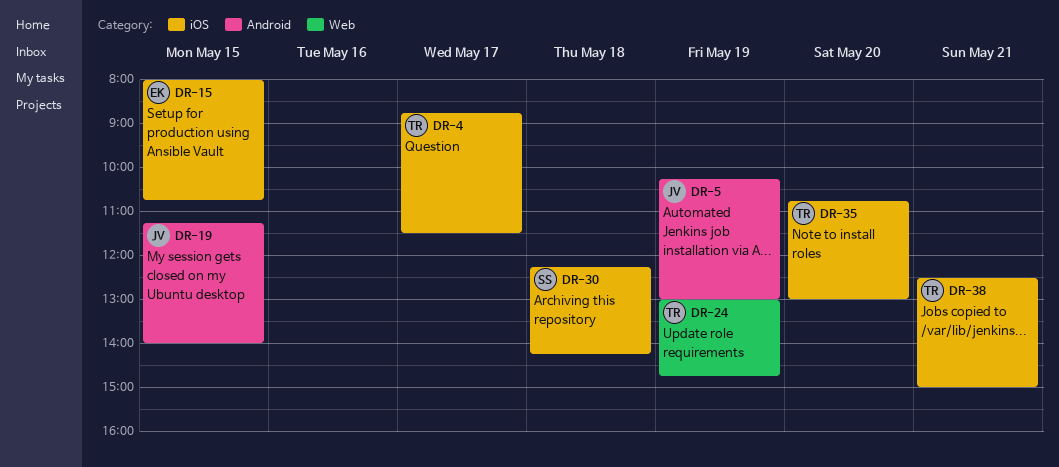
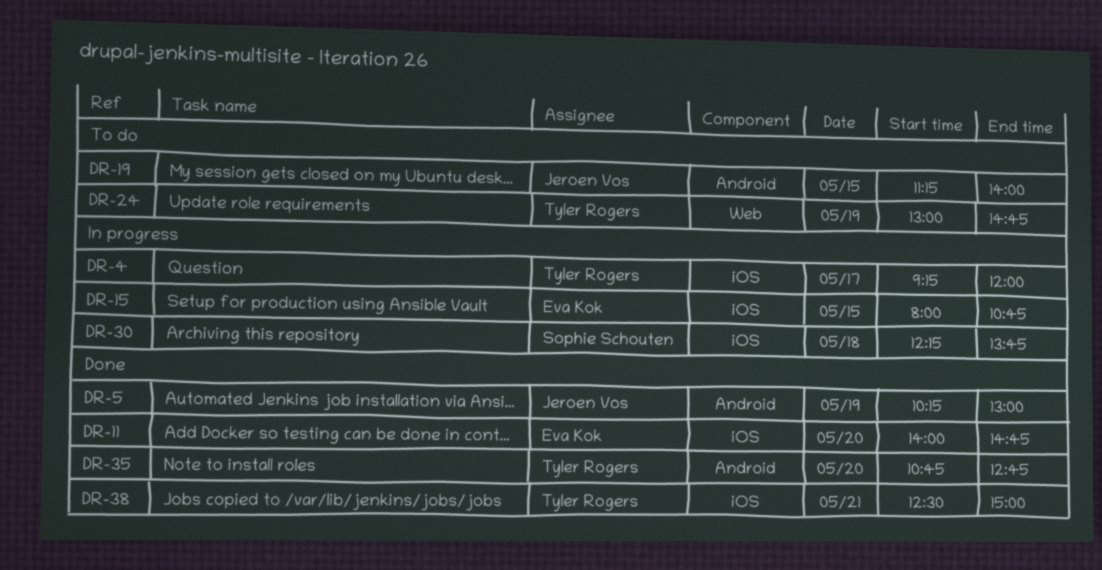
DR-4, begins: 08:45 -> 09:15
DR-4, ends: 11:30 -> 12:00
DR-11: none -> present
DR-30, ends: 14:15 -> 13:45
DR-35, label: iOS -> Android
DR-35, ends: 13:00 -> 12:45

